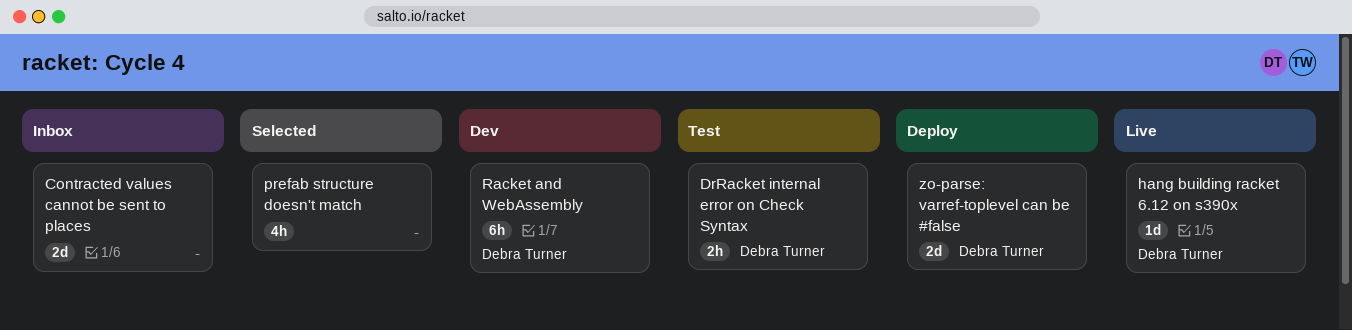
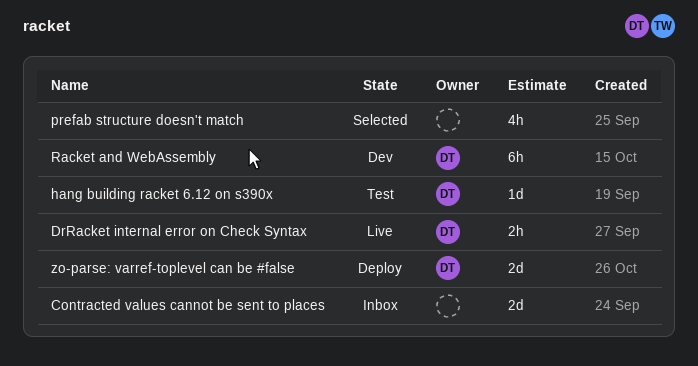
DrRacket internal error on Check Syntax, status: Test -> Live
hang building racket 6.12 on s390x, status: Live -> Test

